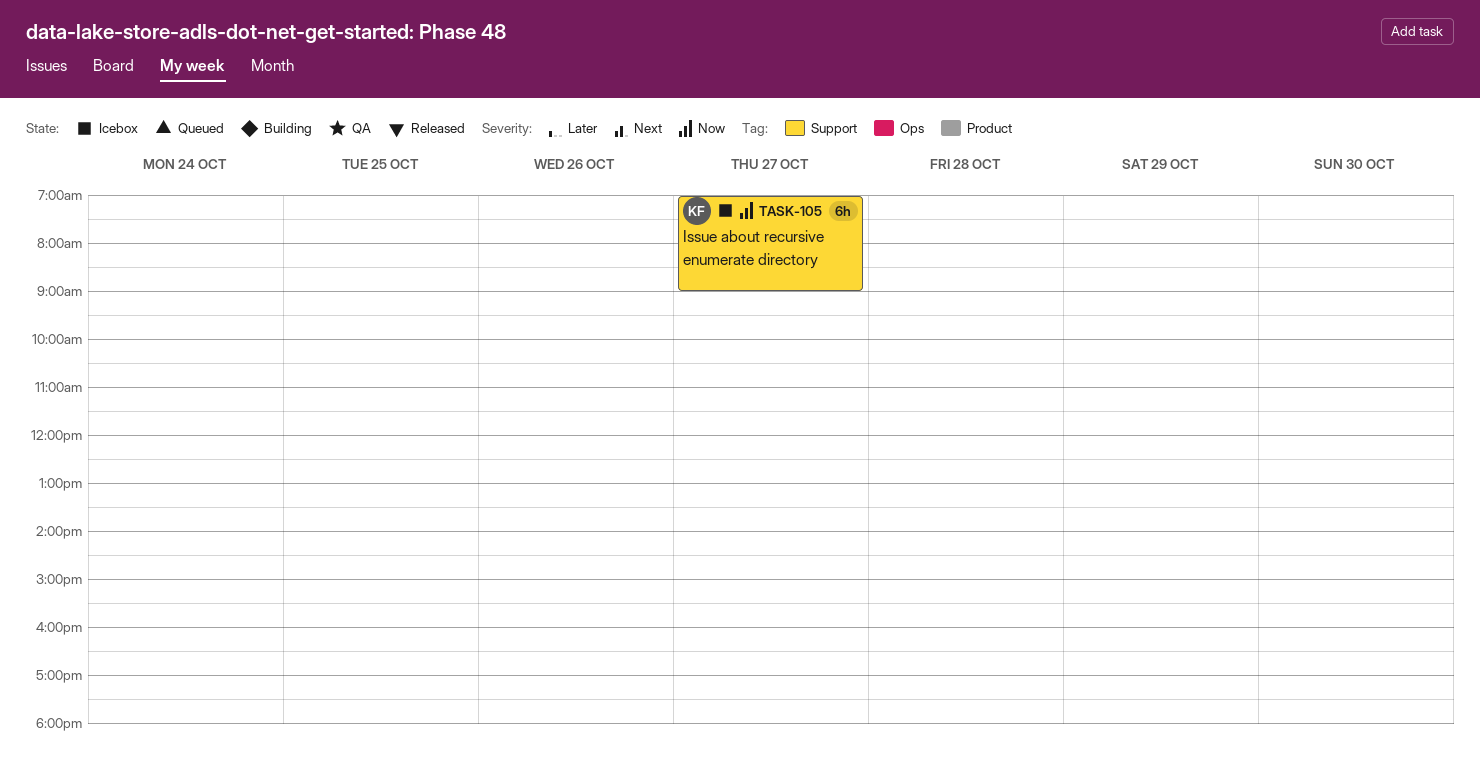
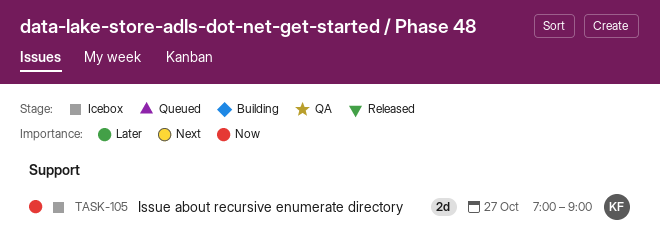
TASK-105, estimate: 6h -> 2d

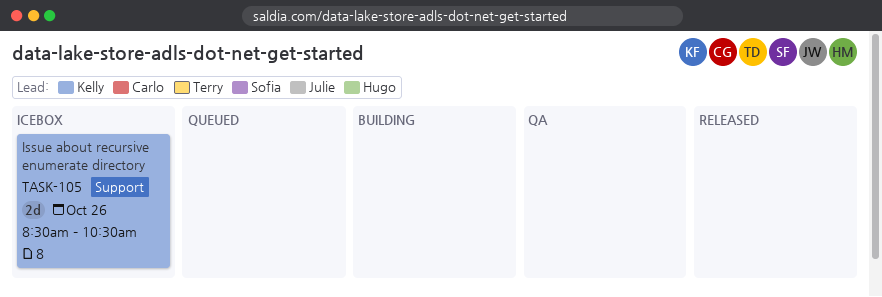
TASK-105, day: Oct 27 -> Oct 26
TASK-105, begins: 07:00 -> 08:30
TASK-105, ends: 09:00 -> 10:30

